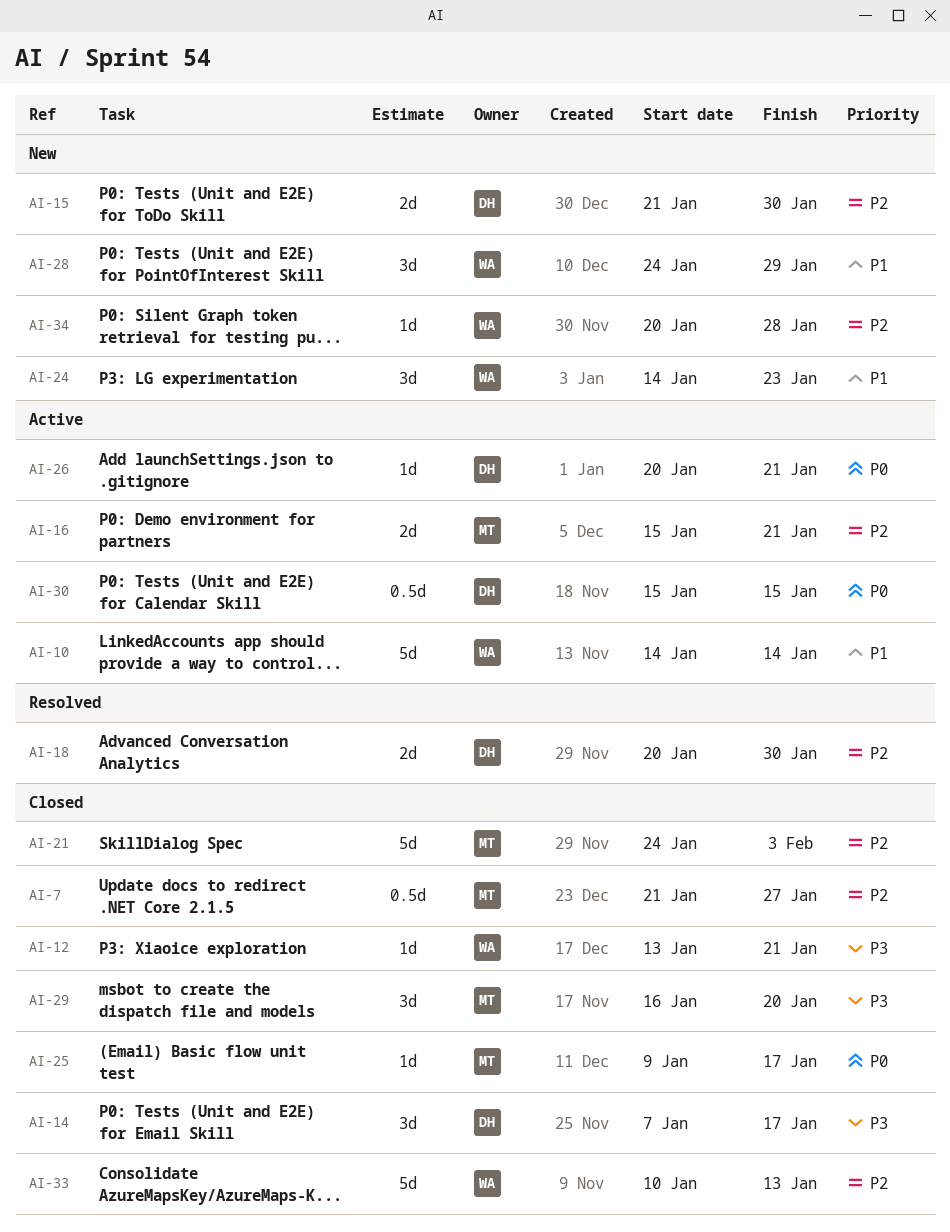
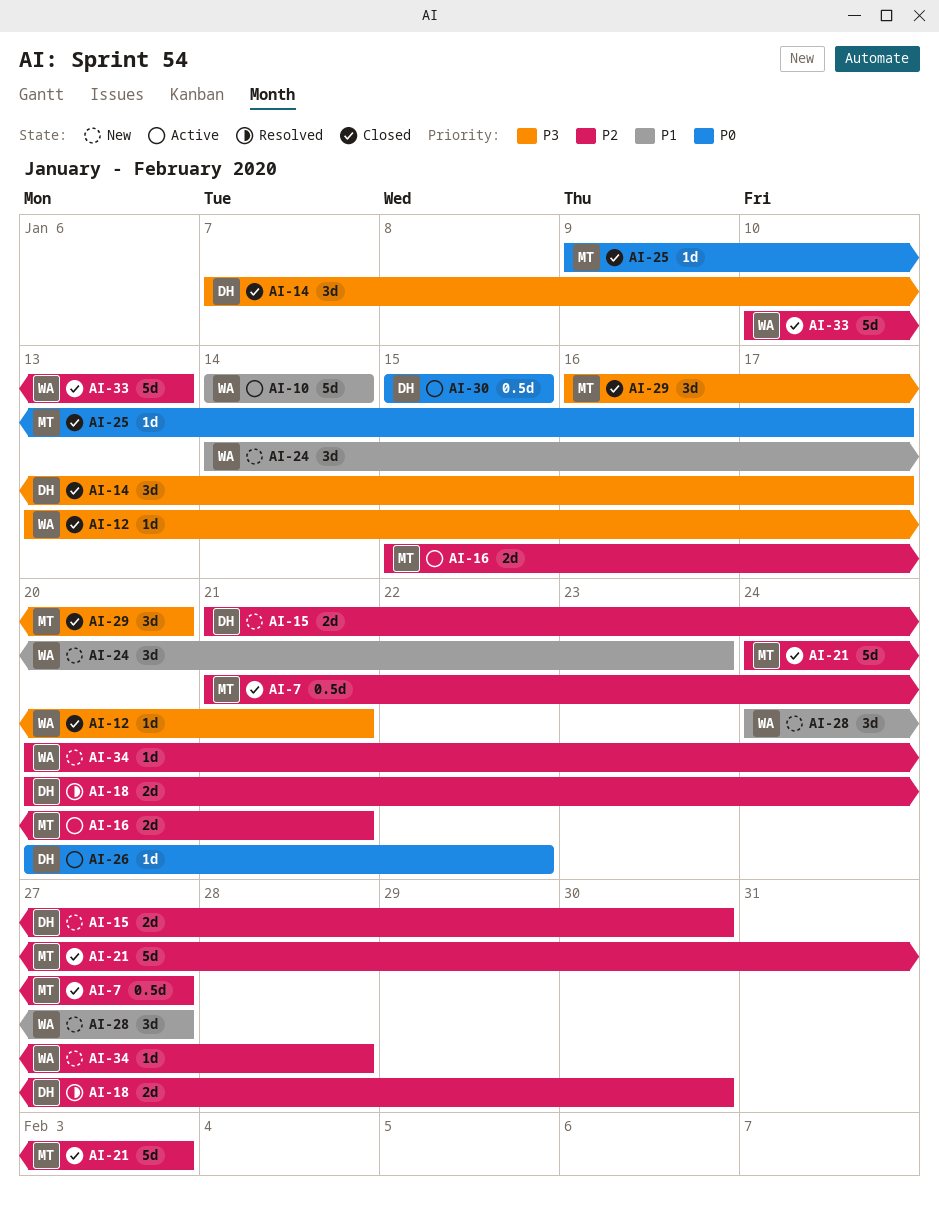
AI-26, due: Jan 21 -> Jan 22
AI-28, due: Jan 29 -> Jan 27

